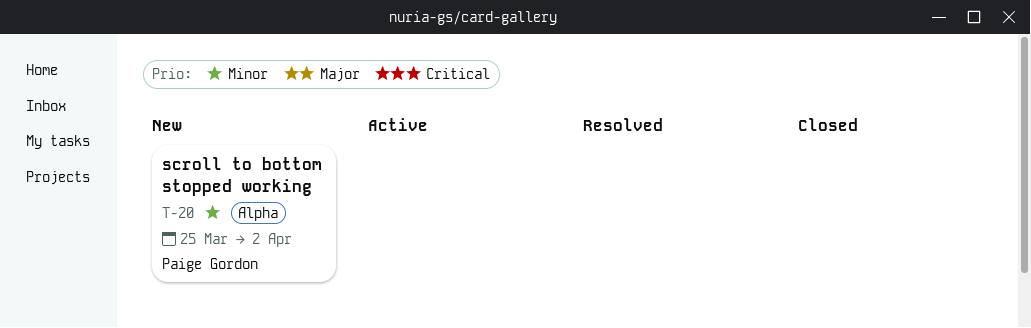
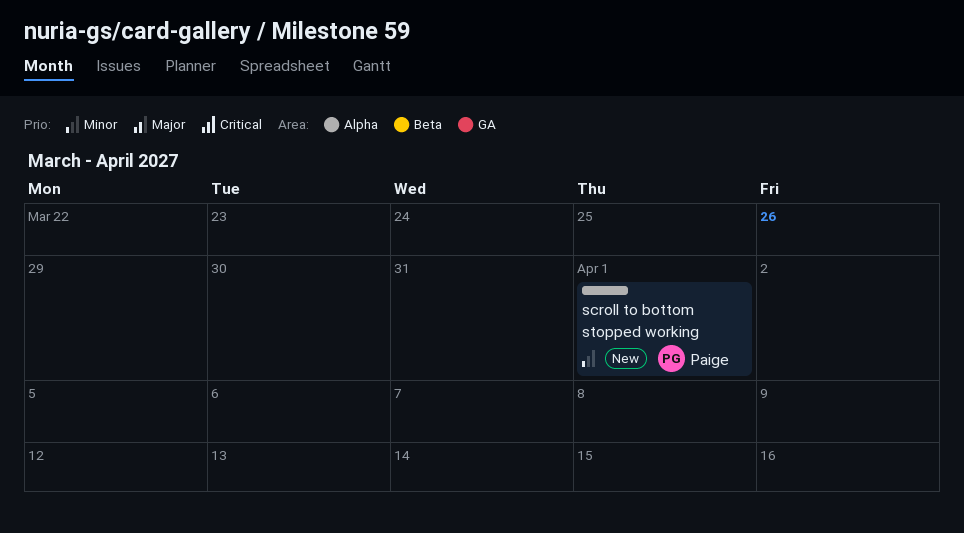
scroll to bottom stopped working, due: Apr 2 -> Apr 1

